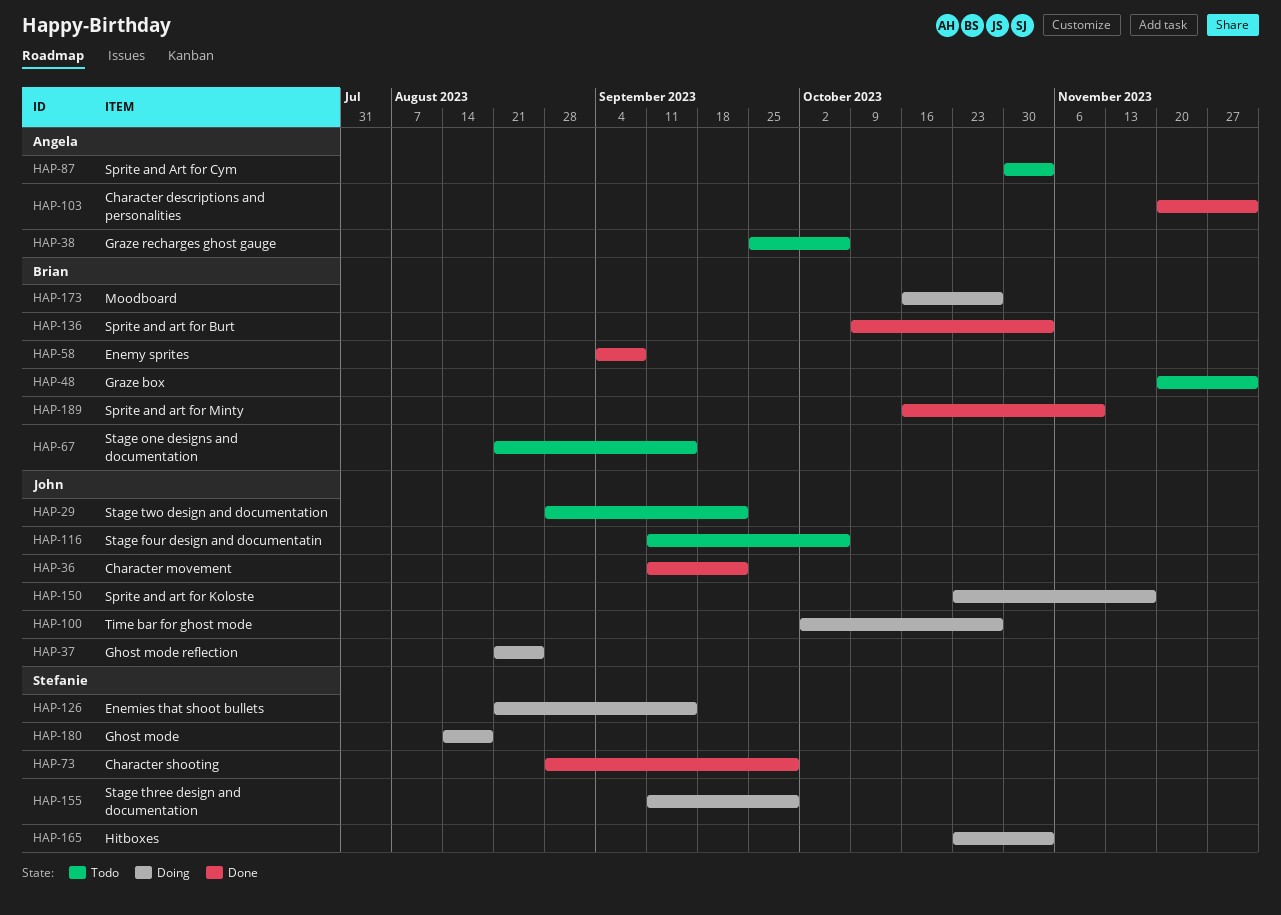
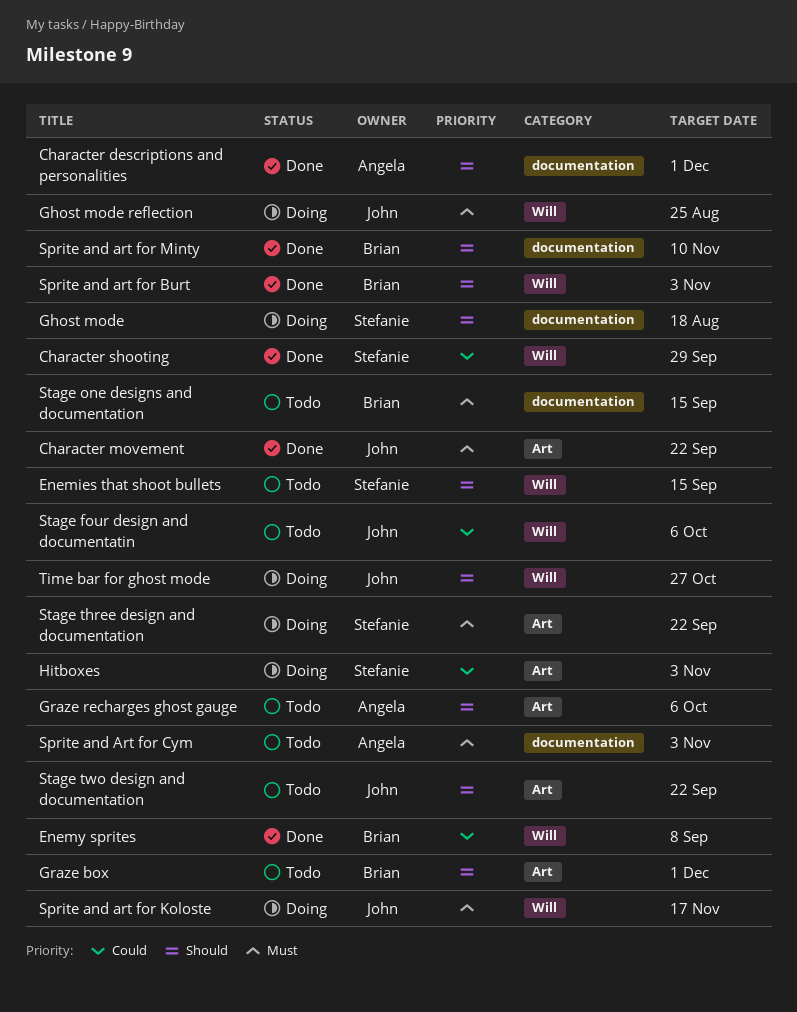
Enemies that shoot bullets, status: Doing -> Todo
Moodboard: present -> none
Stage three design and documentation, due: Sep 29 -> Sep 22

